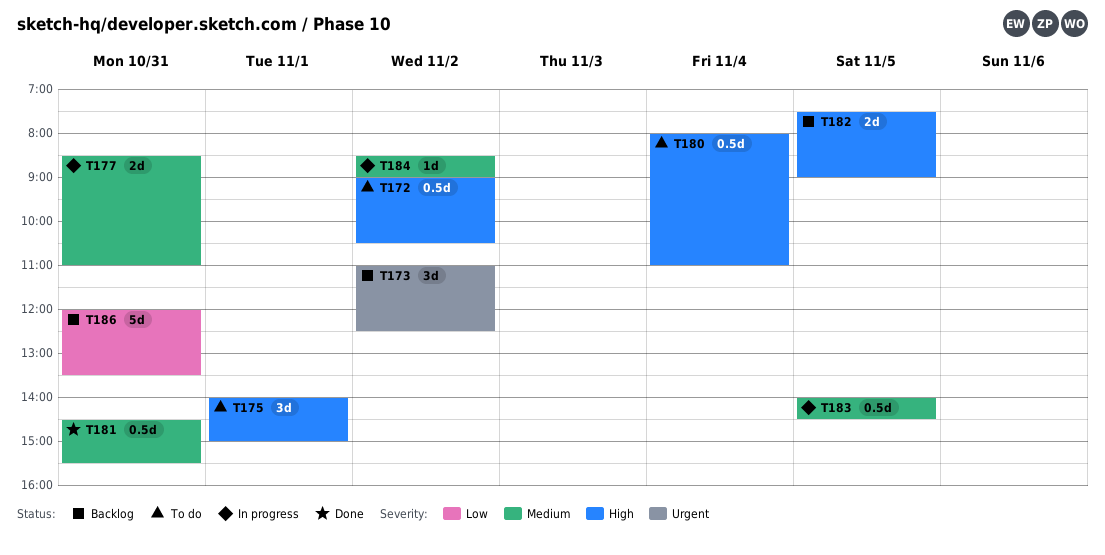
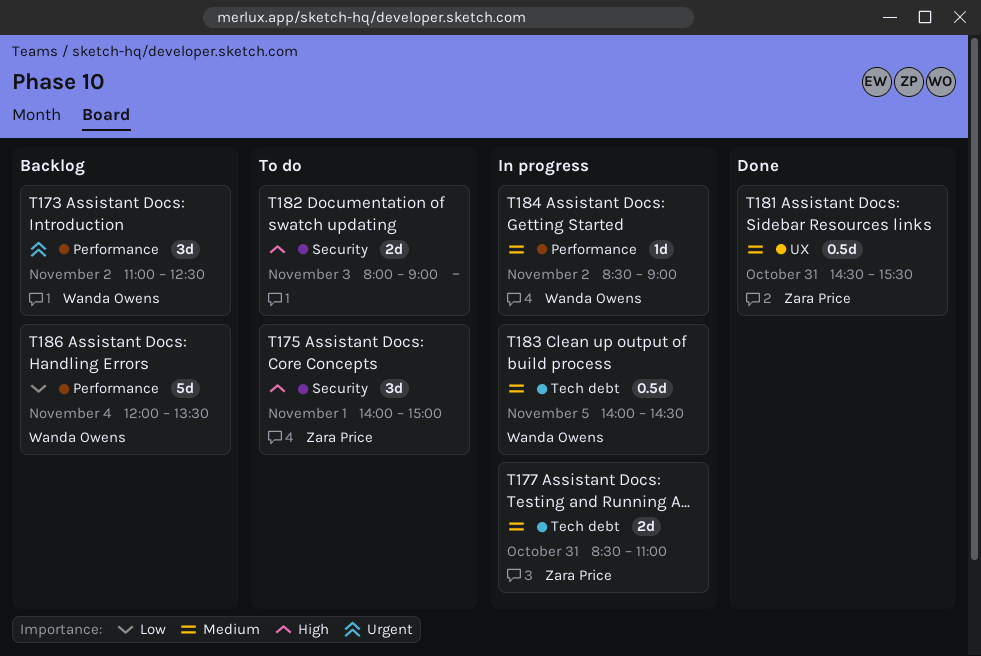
T172: present -> none
T180: present -> none
T182, status: Backlog -> To do
T182, day: Nov 5 -> Nov 3
T182, begins: 07:30 -> 08:00
T186, day: Oct 31 -> Nov 4

